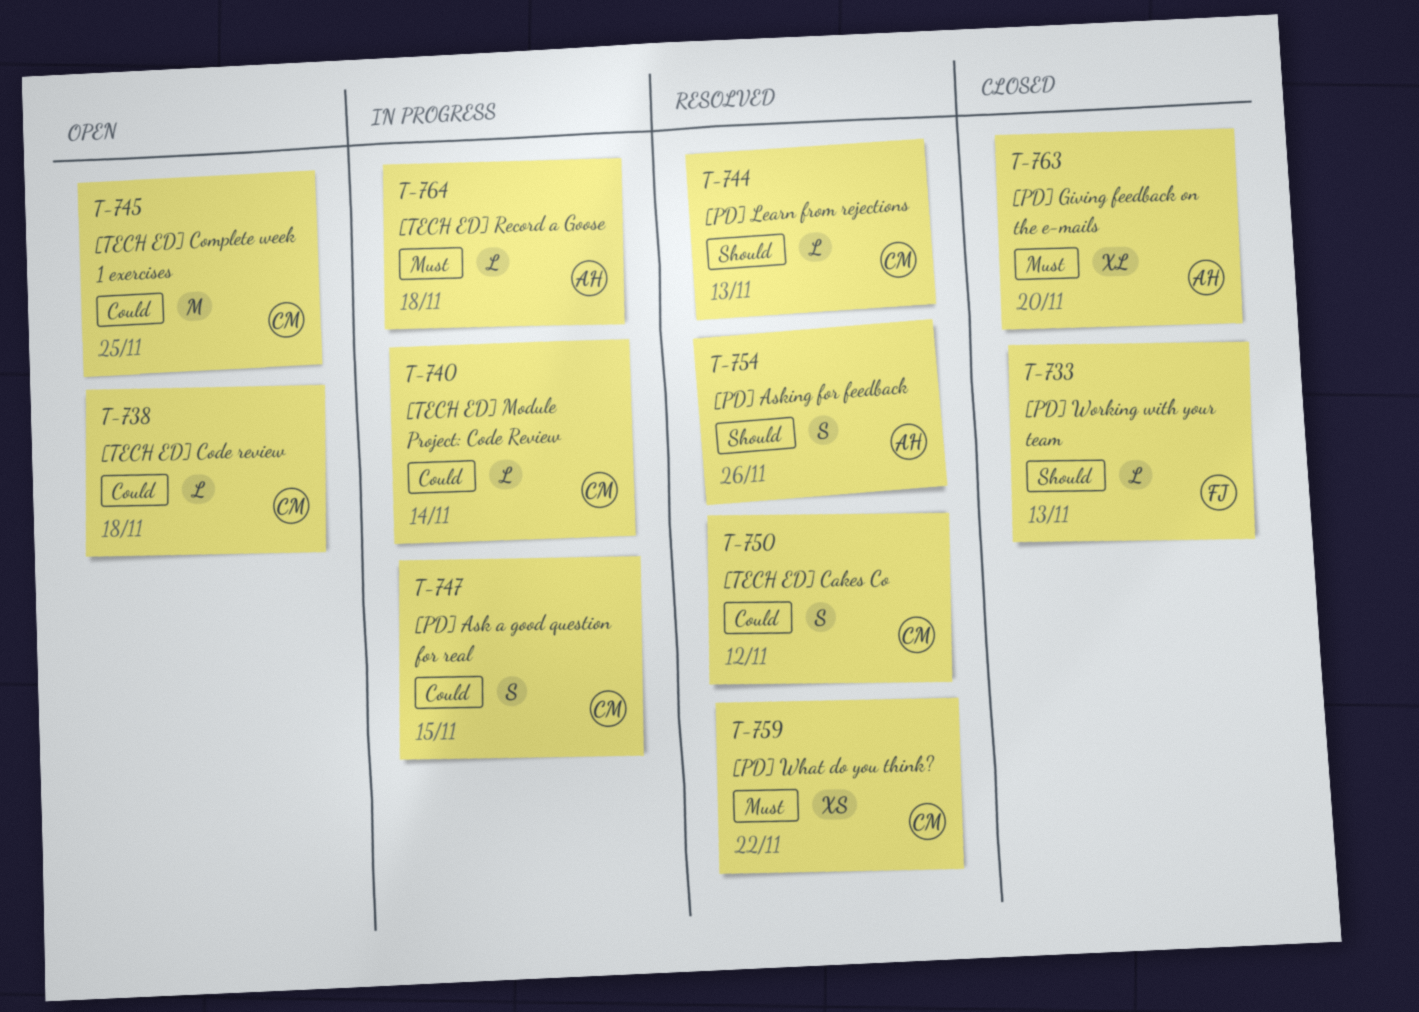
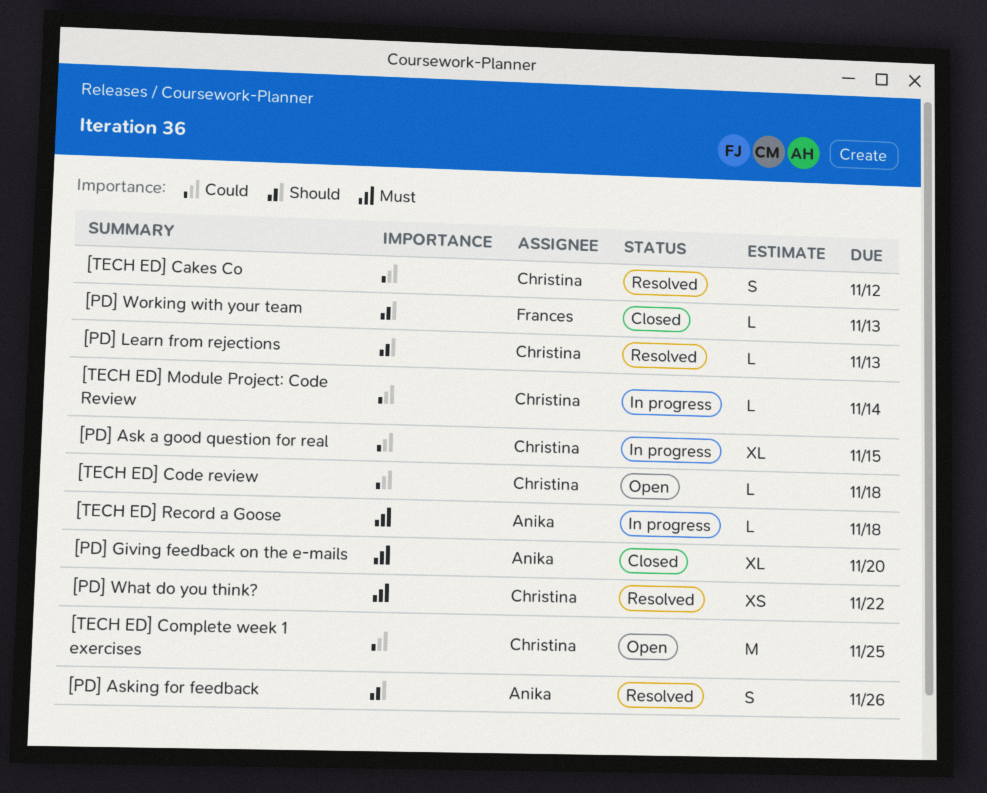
[PD] Ask a good question for real, estimate: S -> XL

